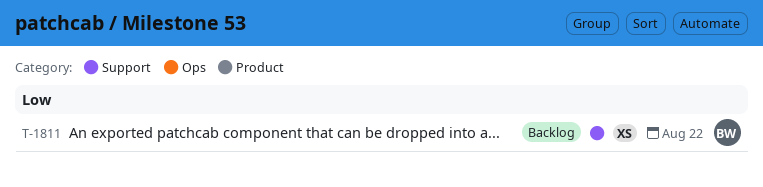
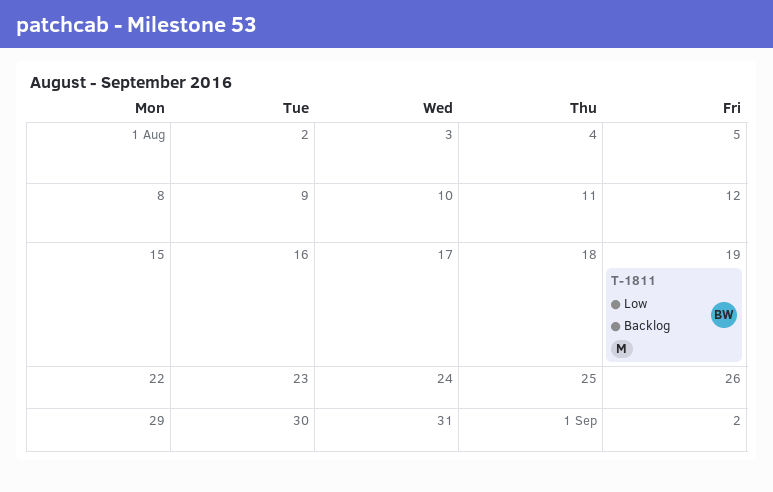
T-1811, estimate: XS -> M
T-1811, due: Aug 22 -> Aug 19

